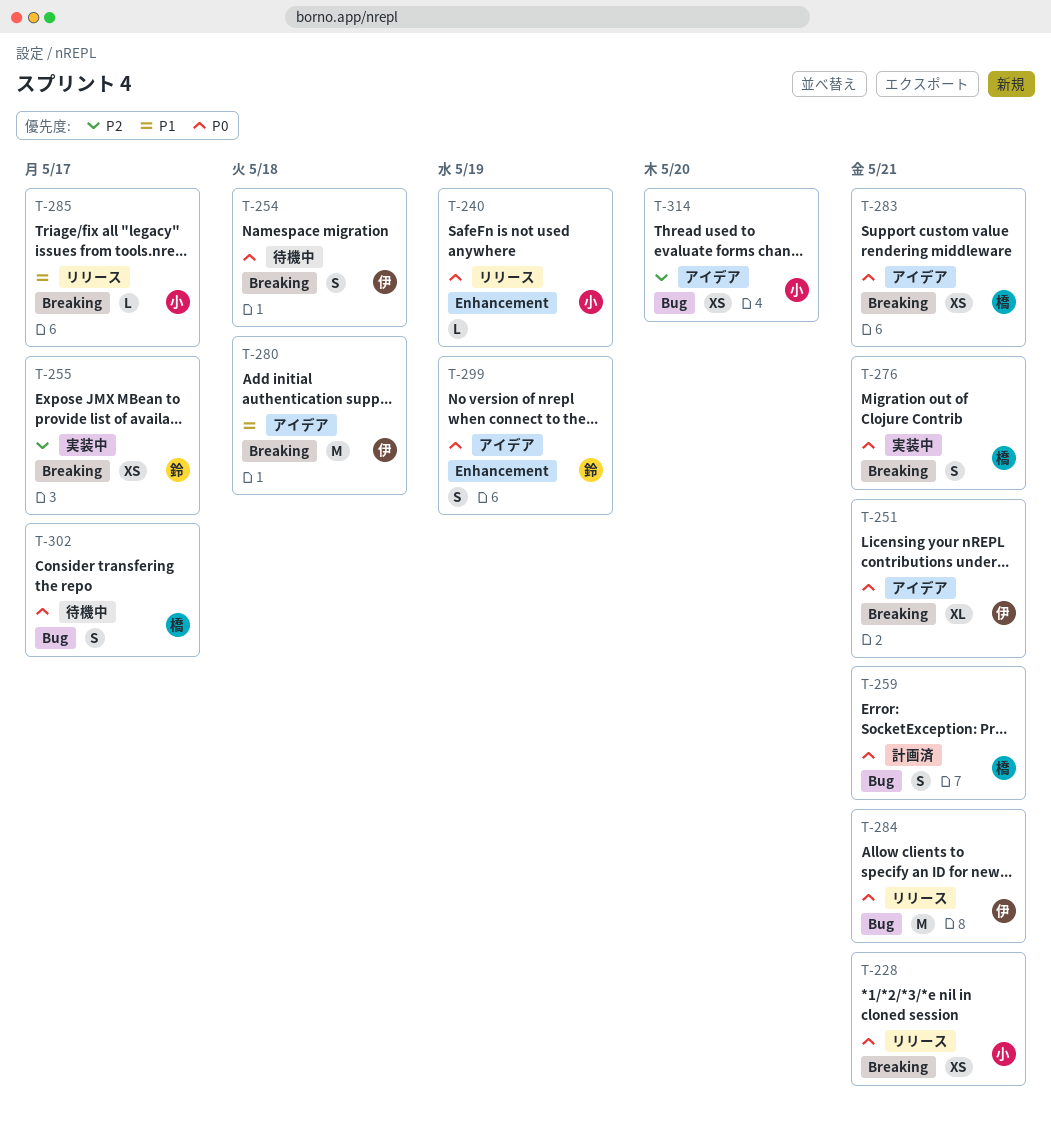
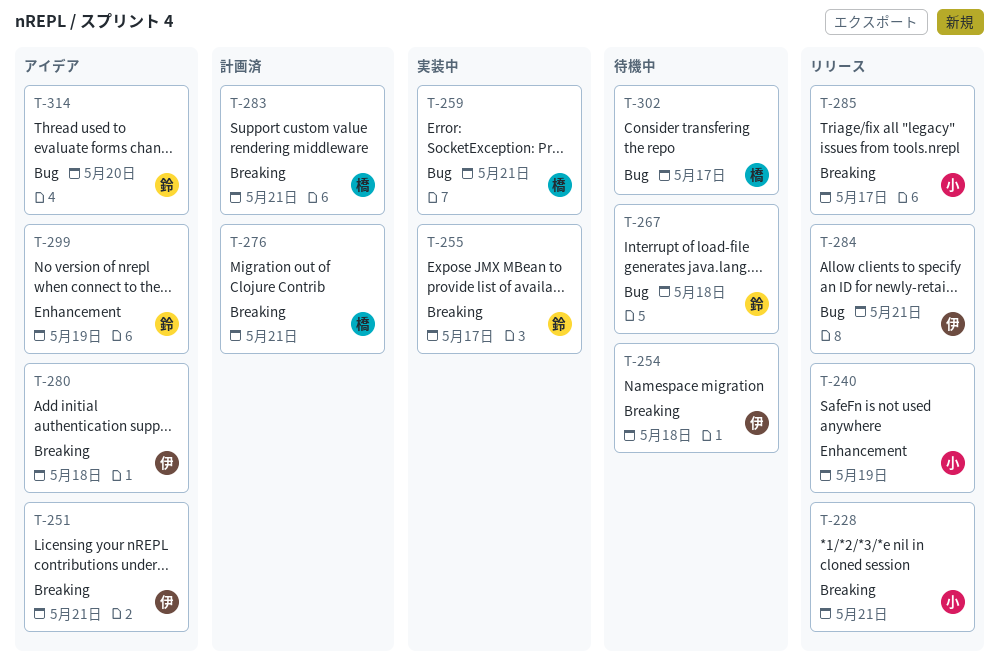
T-259, status: 計画済 -> 実装中
T-267: none -> present
T-276, status: 実装中 -> 計画済
T-283, status: アイデア -> 計画済
T-314, owner: 小 -> 鈴

